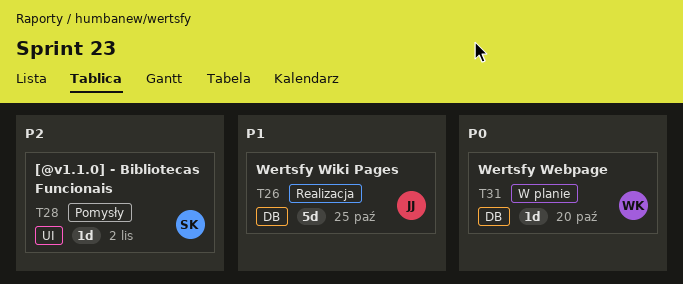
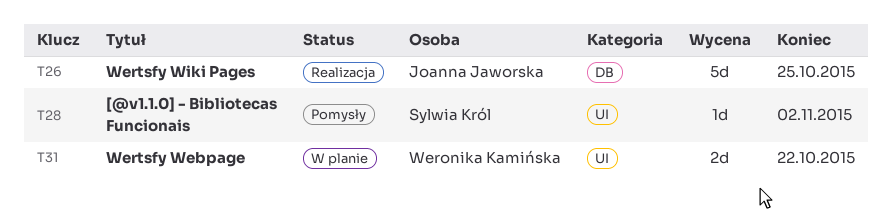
T31, label: DB -> UI
T31, estimate: 1d -> 2d
T31, due: Oct 20 -> Oct 22

